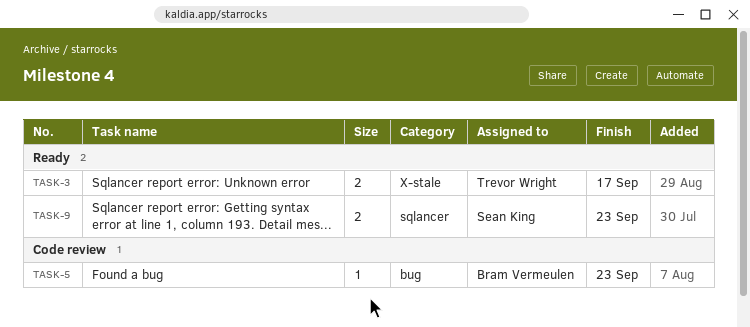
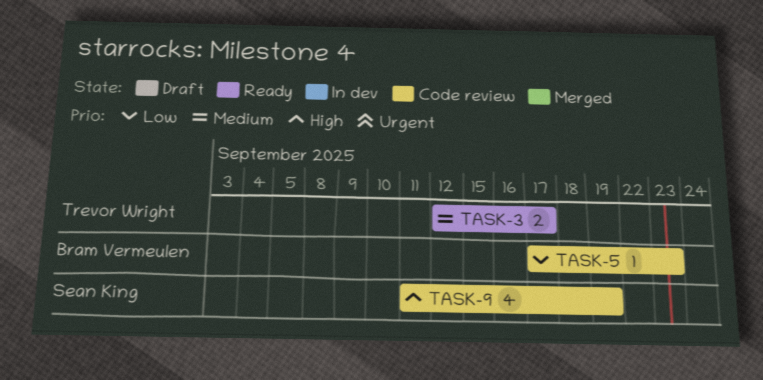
TASK-9, status: Ready -> Code review
TASK-9, estimate: 2 -> 4
TASK-9, due: Sep 23 -> Sep 19

